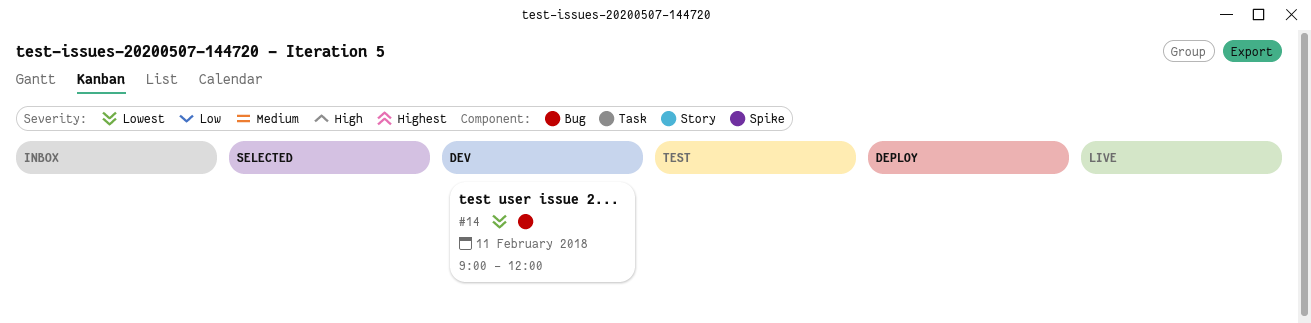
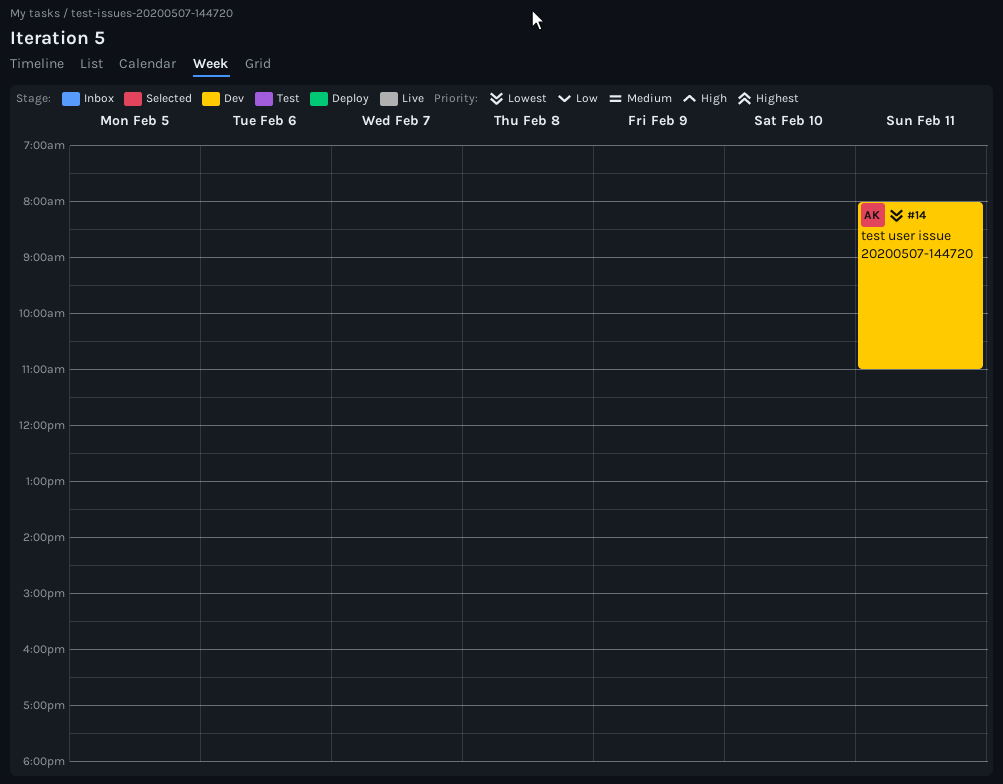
#14, begins: 09:00 -> 08:00
#14, ends: 12:00 -> 11:00

